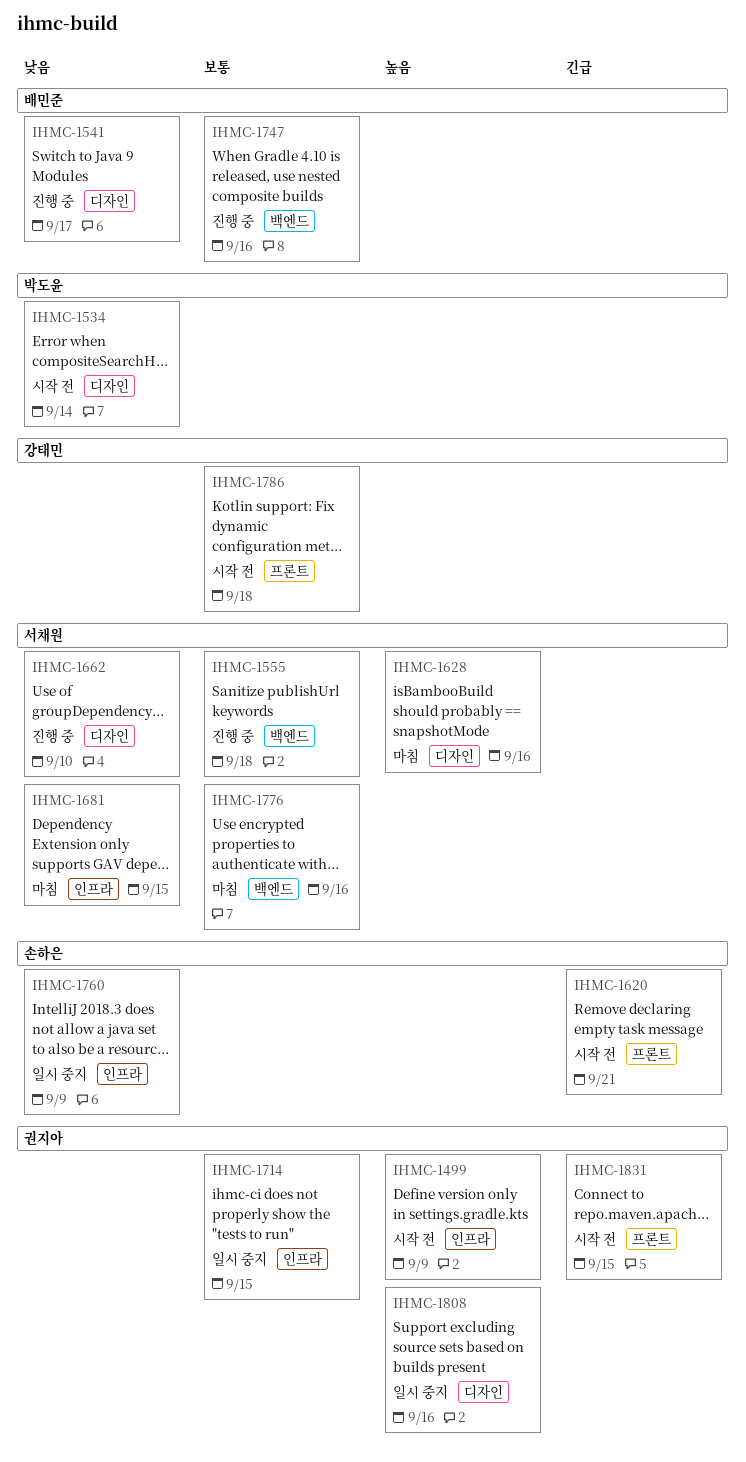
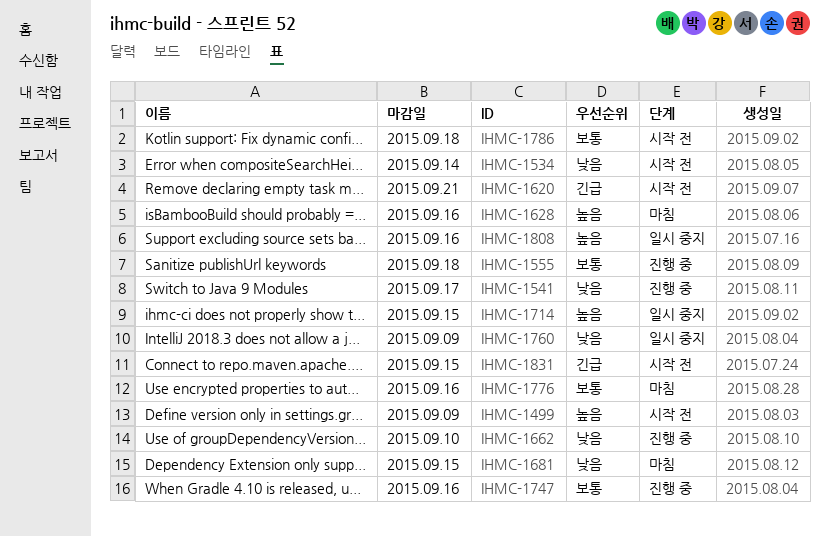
IHMC-1714, priority: 보통 -> 높음

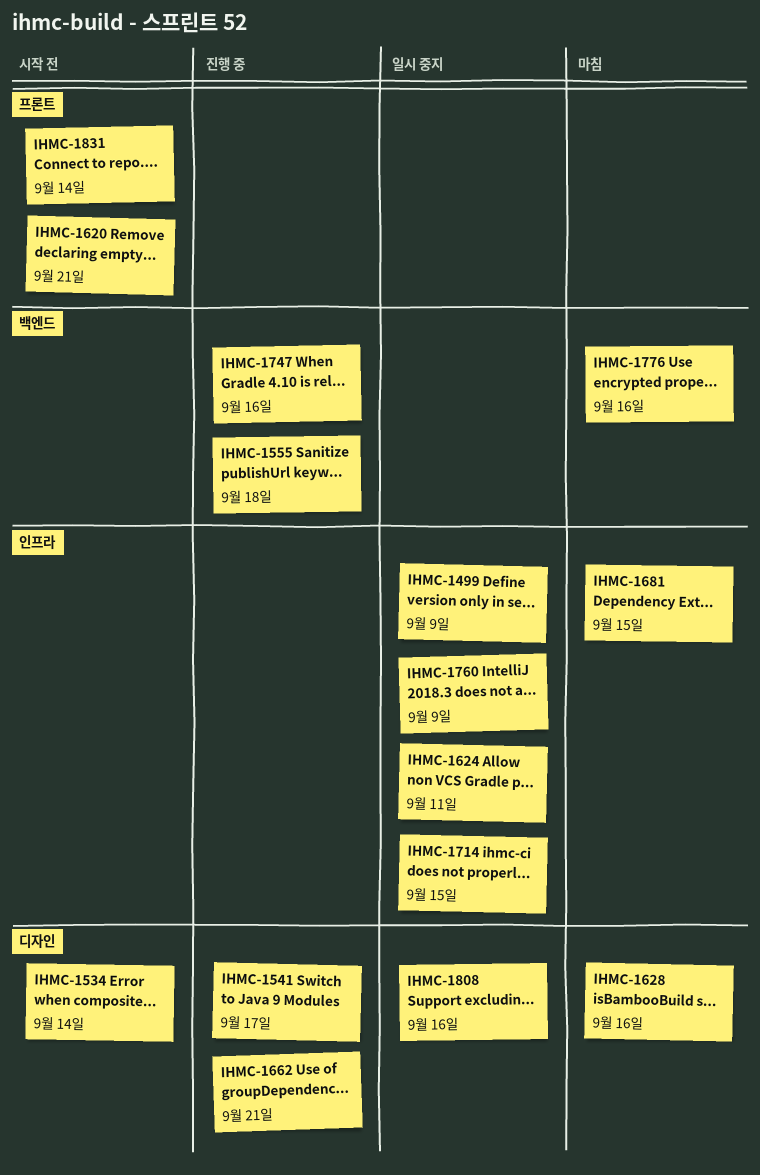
IHMC-1499, status: 시작 전 -> 일시 중지
IHMC-1624: none -> present
IHMC-1662, due: Sep 10 -> Sep 21
IHMC-1786: present -> none
IHMC-1831, due: Sep 15 -> Sep 14

